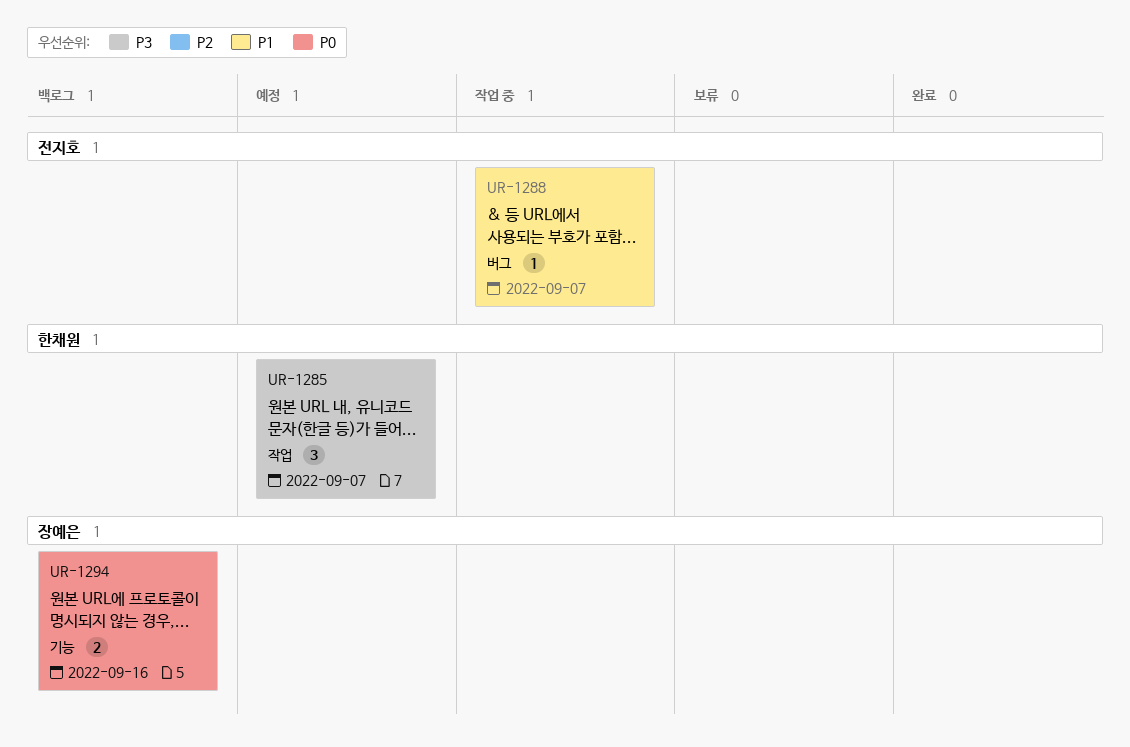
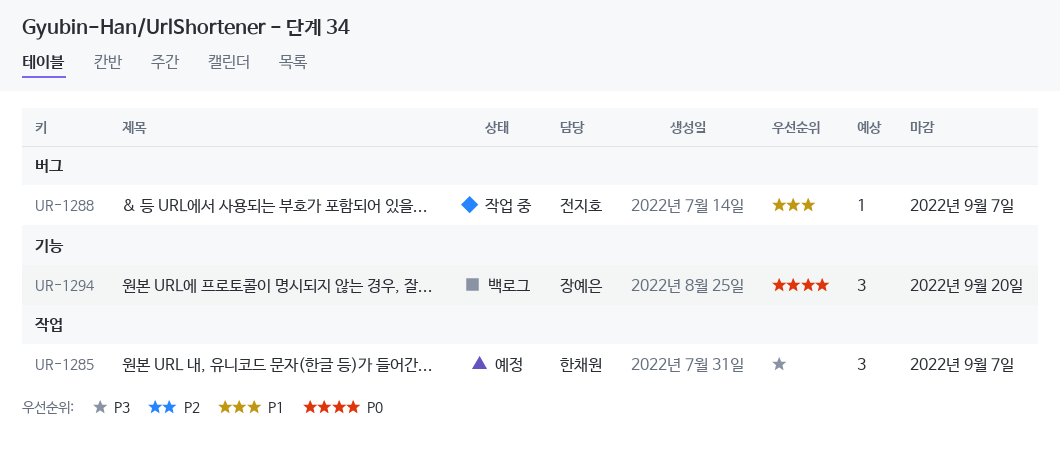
UR-1294, estimate: 2 -> 3
UR-1294, due: Sep 16 -> Sep 20

